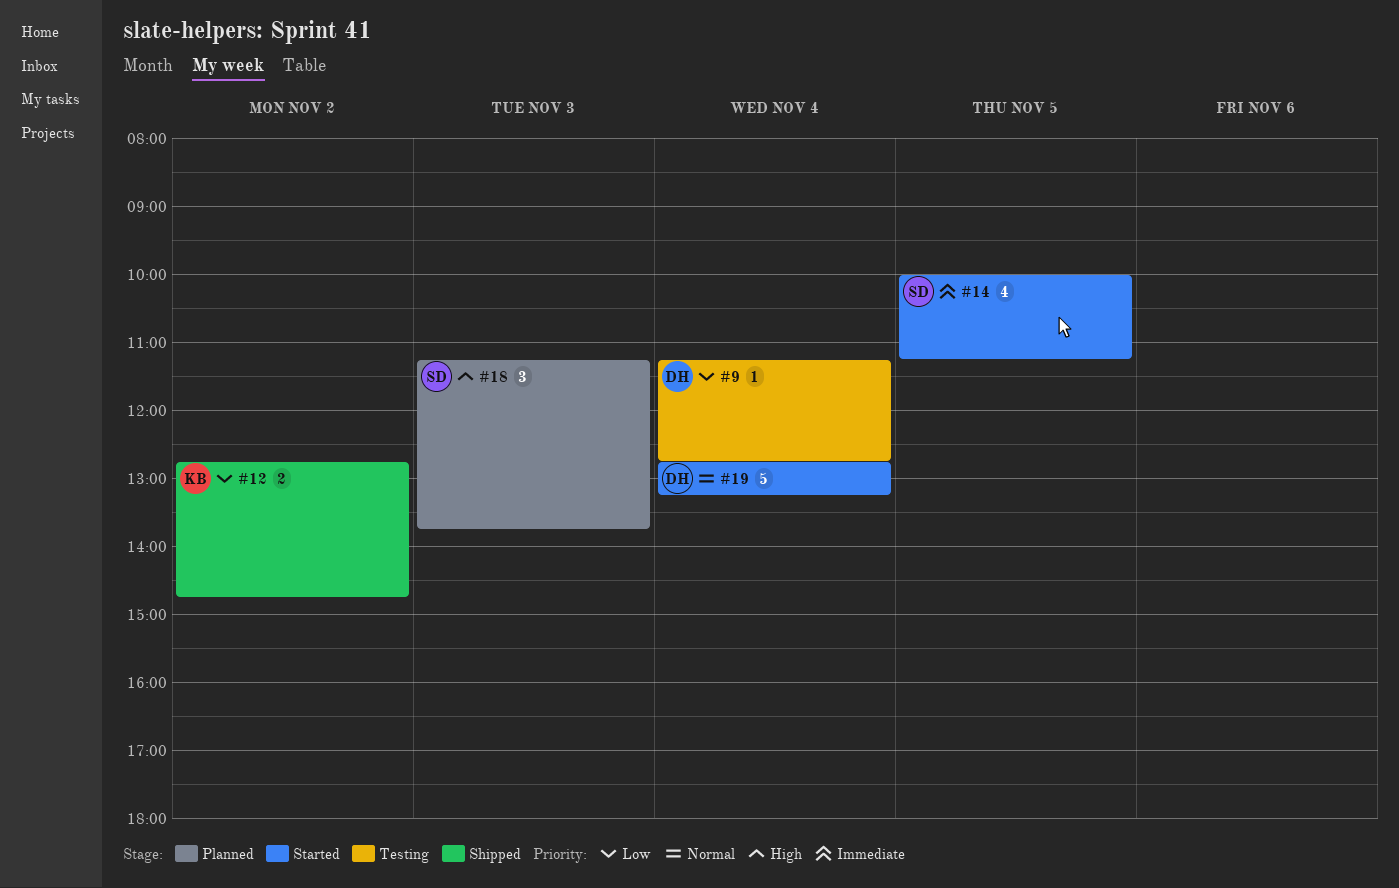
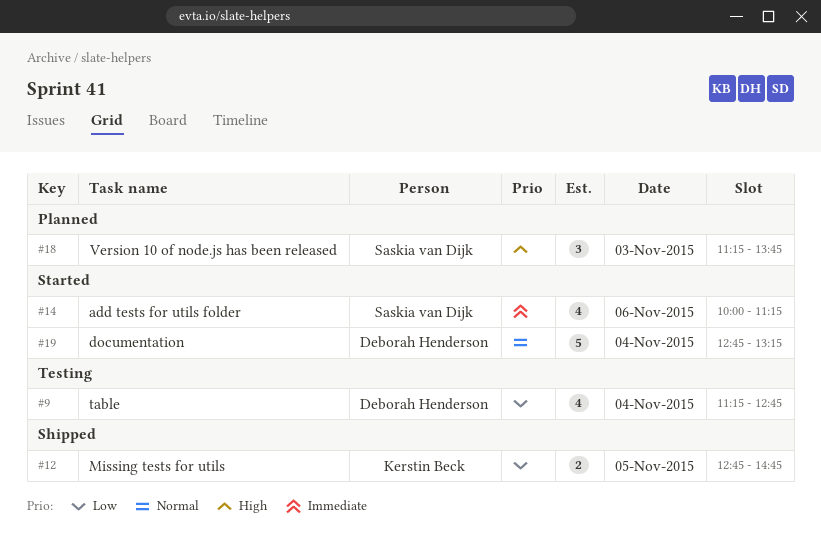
#9, estimate: 1 -> 4
#12, day: Nov 2 -> Nov 5
#14, day: Nov 5 -> Nov 6

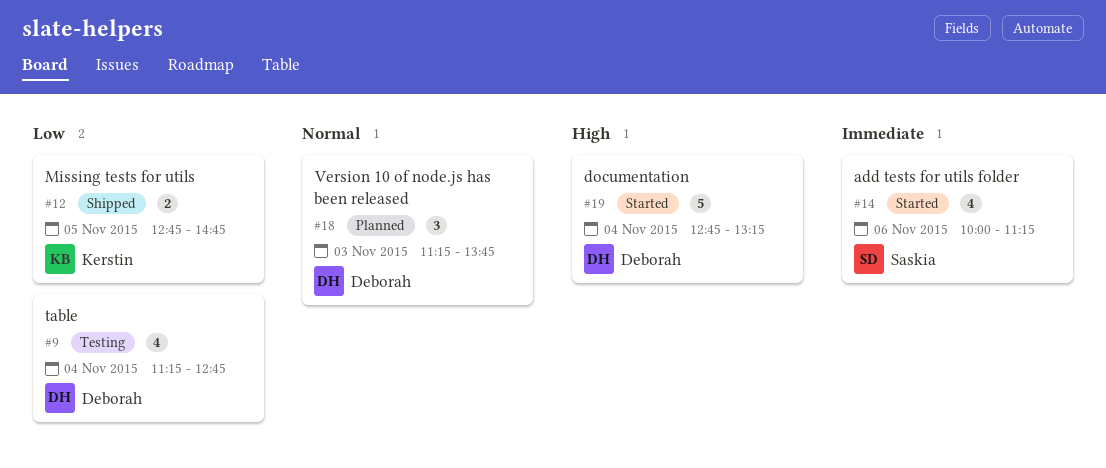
#18, owner: Saskia van Dijk -> Deborah Henderson
#18, priority: High -> Normal
#19, priority: Normal -> High

